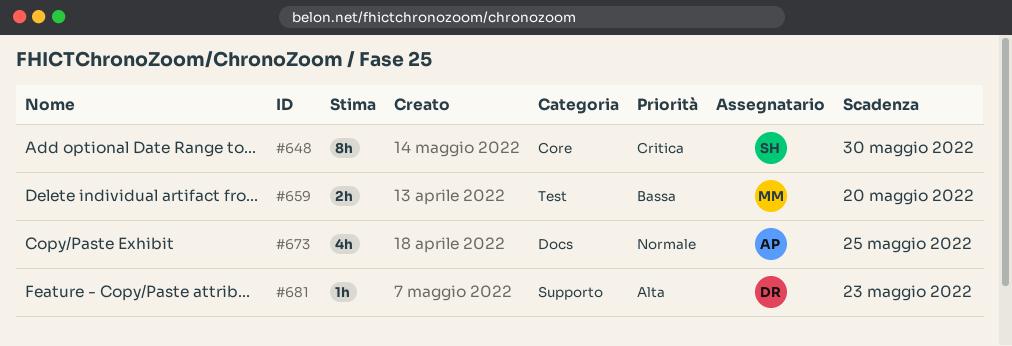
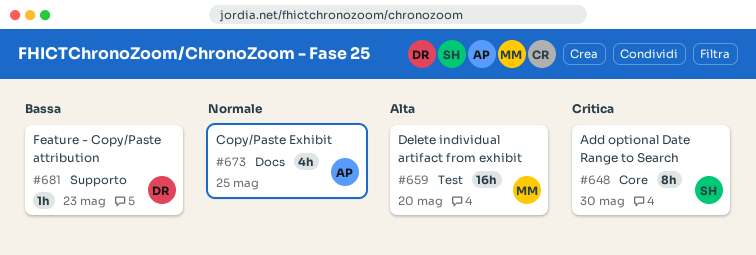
#659, priority: Bassa -> Alta
#659, estimate: 2h -> 16h
#681, priority: Alta -> Bassa

